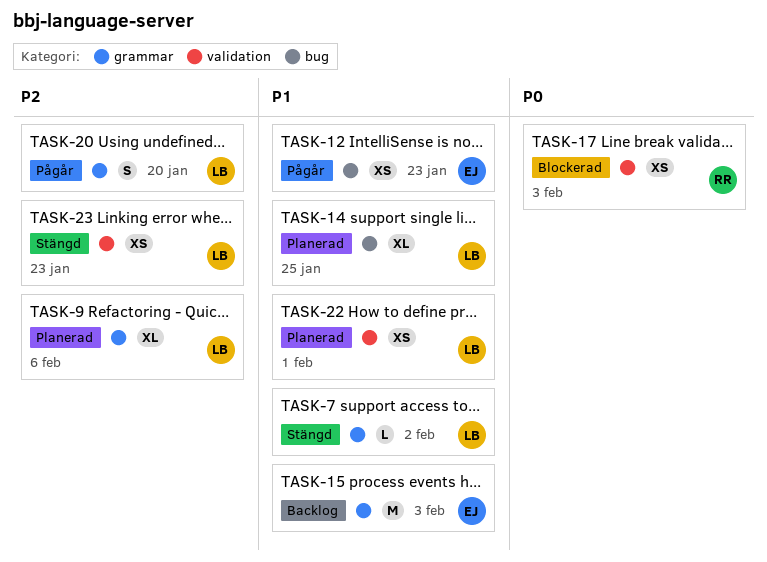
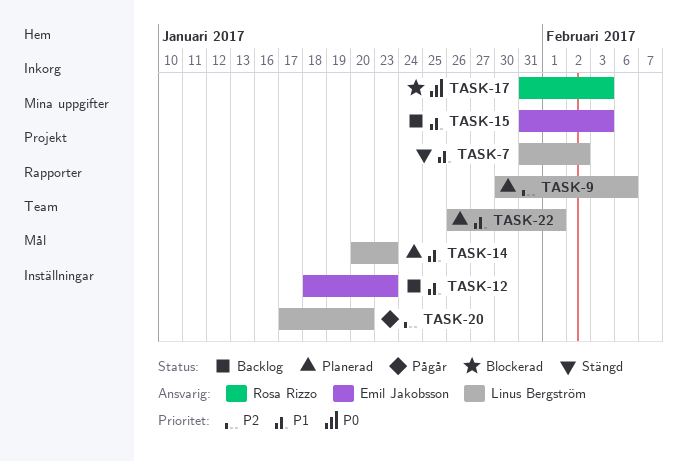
TASK-12, status: Pågår -> Backlog
TASK-14, due: Jan 25 -> Jan 23
TASK-23: present -> none

